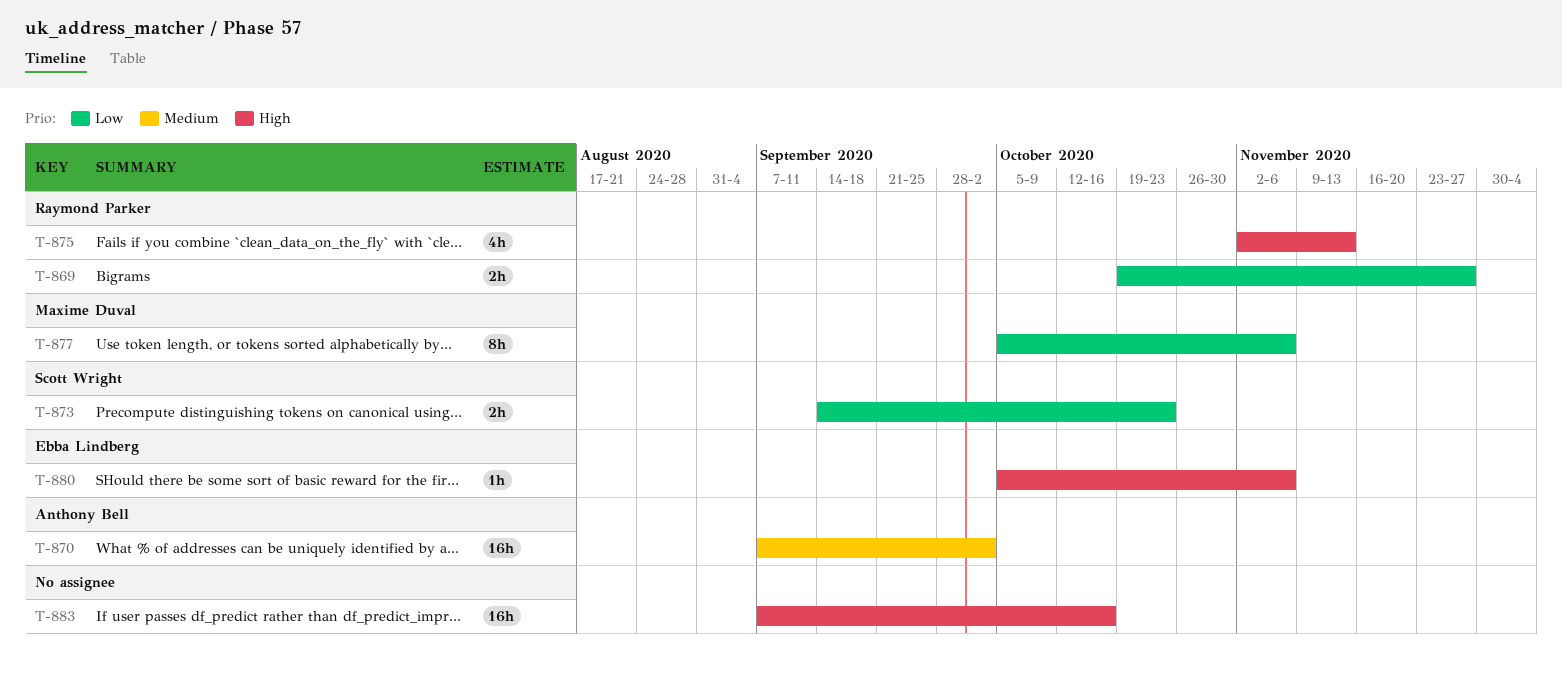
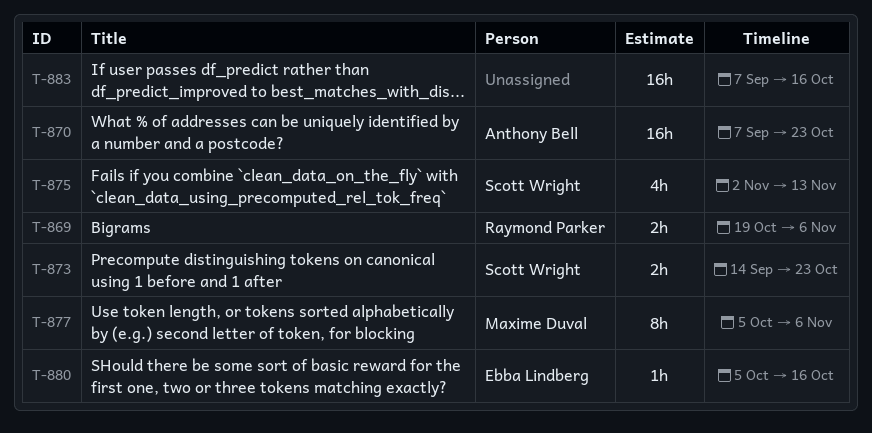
T-869, due: Nov 27 -> Nov 6
T-870, due: Oct 2 -> Oct 23
T-875, owner: Raymond Parker -> Scott Wright
T-880, due: Nov 6 -> Oct 16

